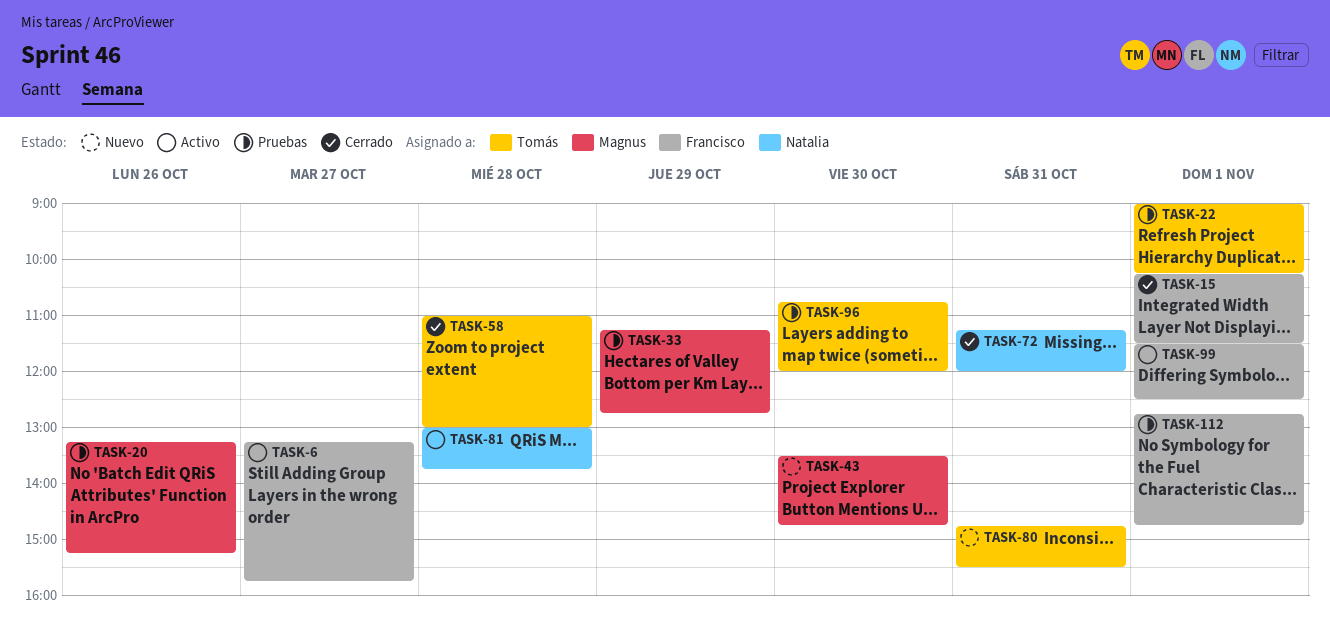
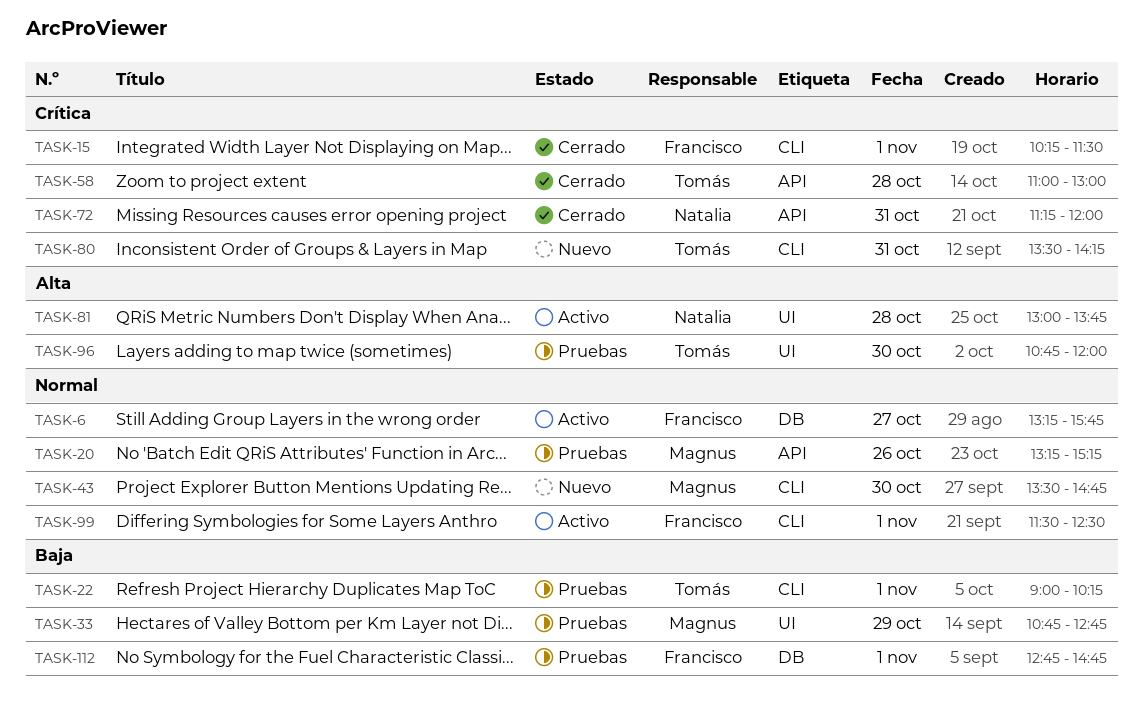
TASK-33, begins: 11:15 -> 10:45
TASK-80, begins: 14:45 -> 13:30
TASK-80, ends: 15:30 -> 14:15

